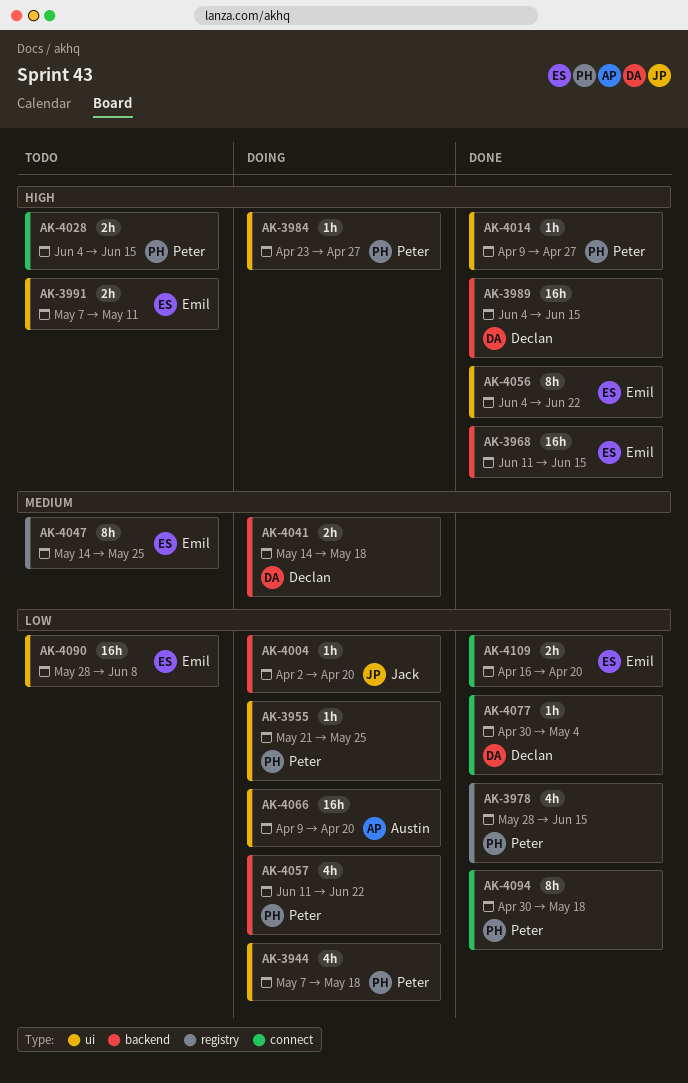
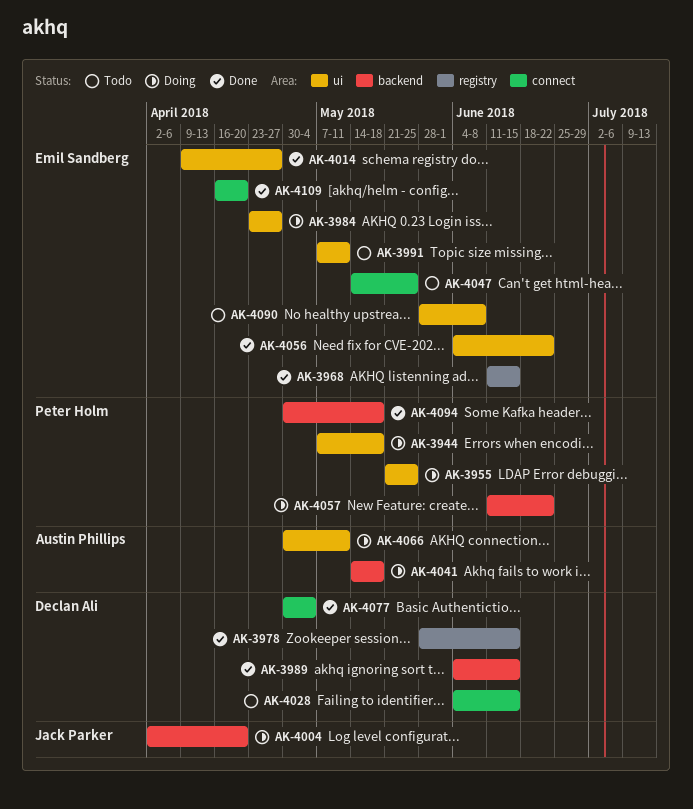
AK-3968, label: backend -> registry
AK-3978, owner: Peter Holm -> Declan Ali
AK-3984, owner: Peter Holm -> Emil Sandberg
AK-4014, owner: Peter Holm -> Emil Sandberg
AK-4028, owner: Peter Holm -> Declan Ali
AK-4041, owner: Declan Ali -> Austin Phillips
AK-4047, label: registry -> connect
AK-4066, start: Apr 9 -> Apr 30
AK-4066, due: Apr 20 -> May 11
AK-4094, label: connect -> backend

